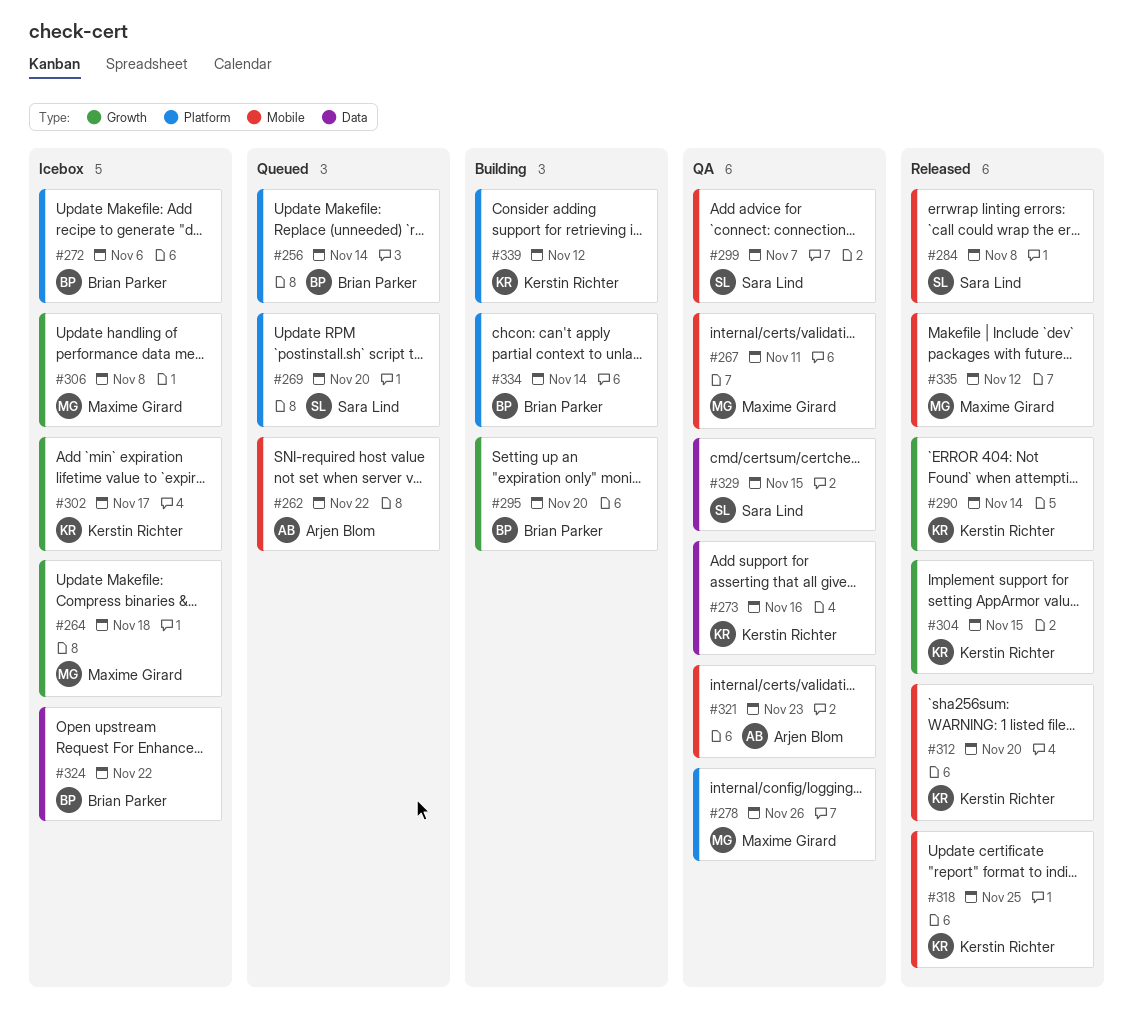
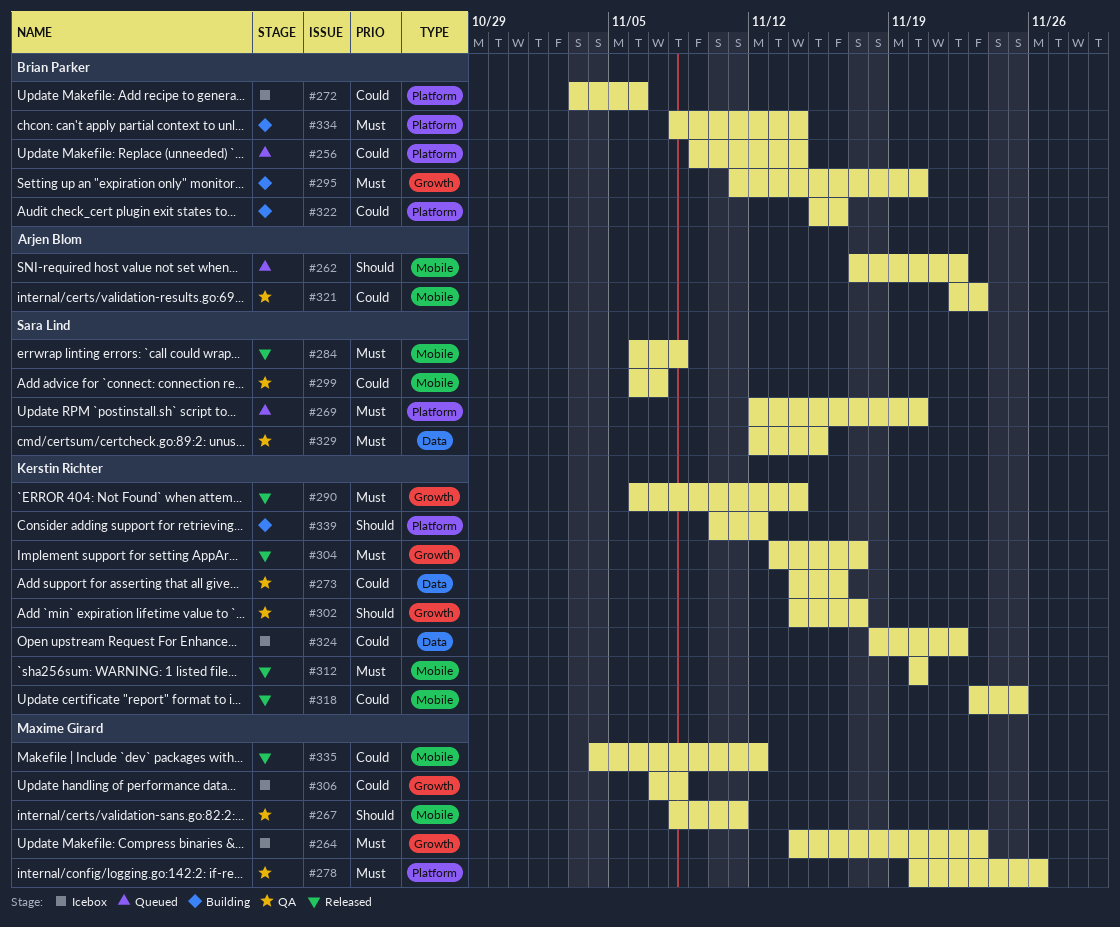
#264, due: Nov 18 -> Nov 23
#302, status: Icebox -> QA
#304, due: Nov 15 -> Nov 17
#322: none -> present
#324, owner: Brian Parker -> Kerstin Richter

